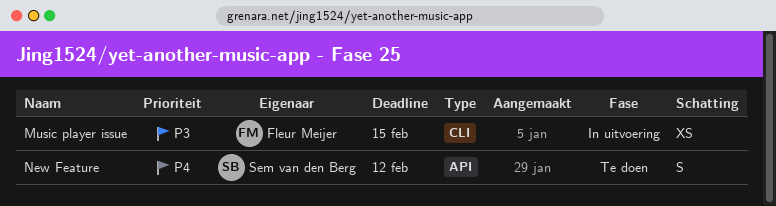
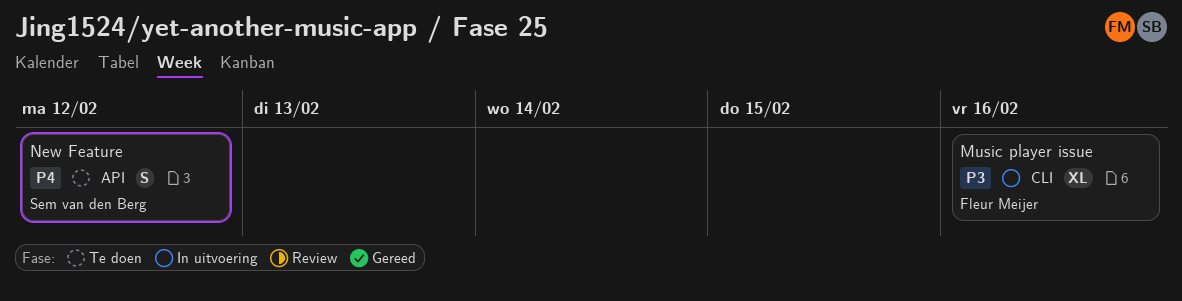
Music player issue, estimate: XS -> XL
Music player issue, due: Feb 15 -> Feb 16

